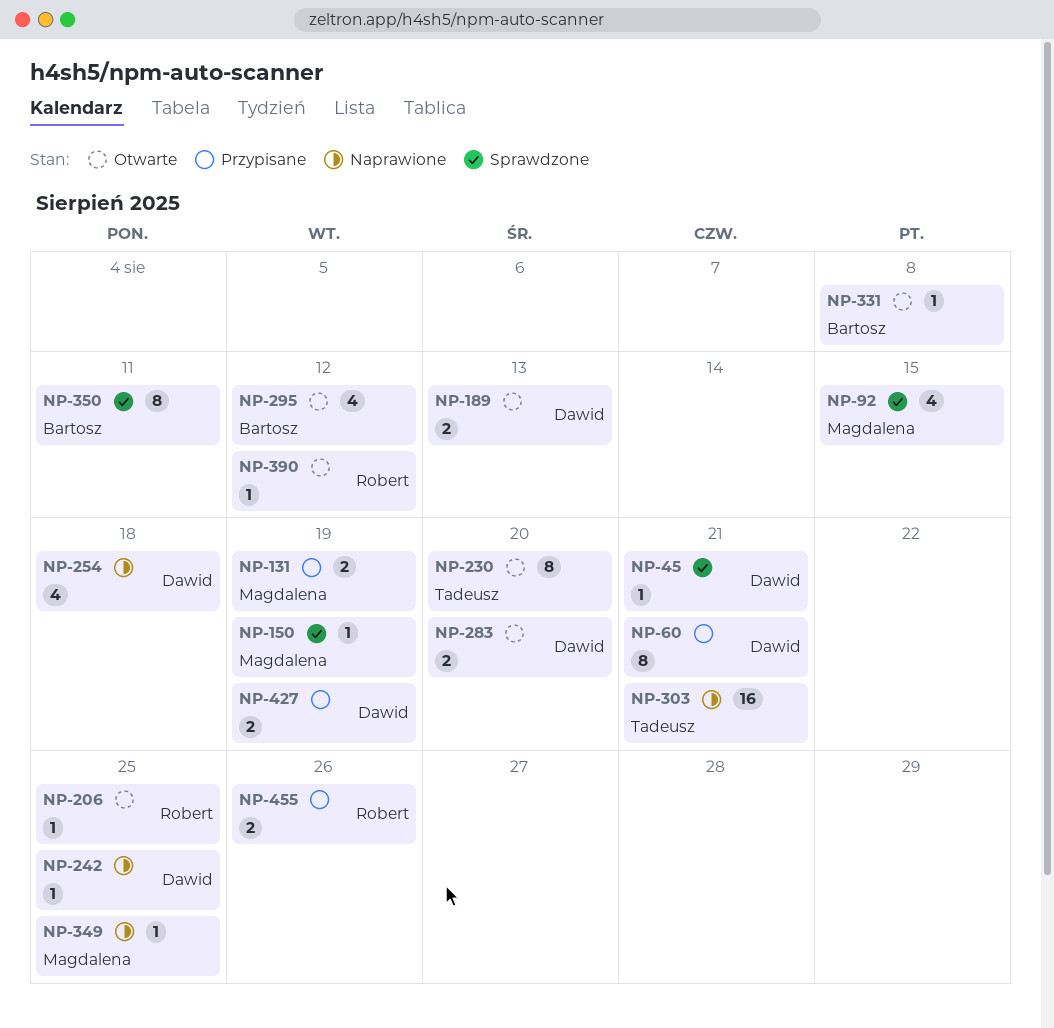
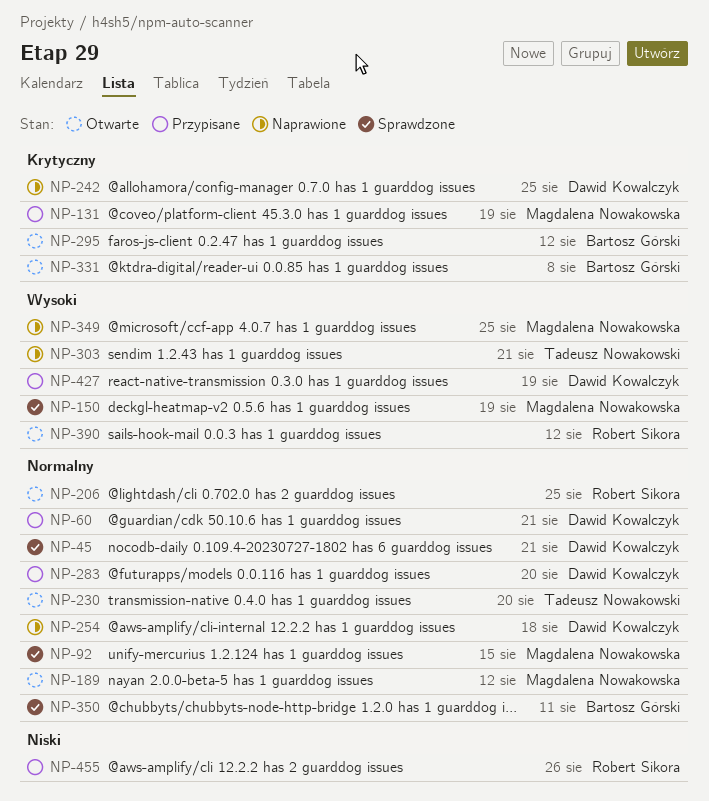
NP-189, owner: Dawid Kowalczyk -> Magdalena Nowakowska
NP-189, due: Aug 13 -> Aug 12
NP-283, status: Otwarte -> Przypisane

